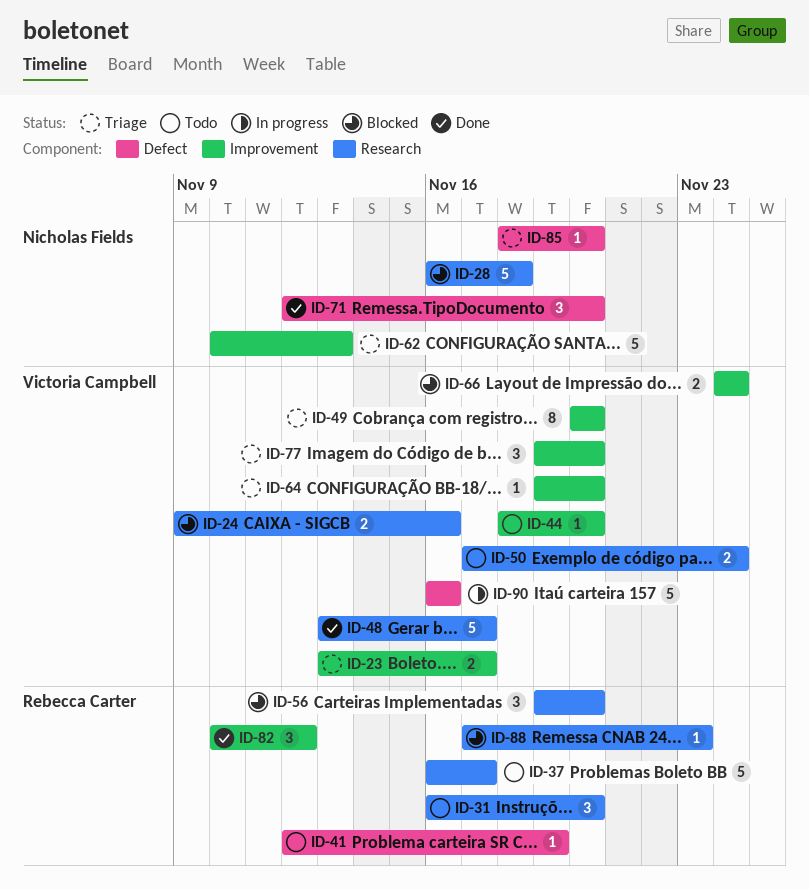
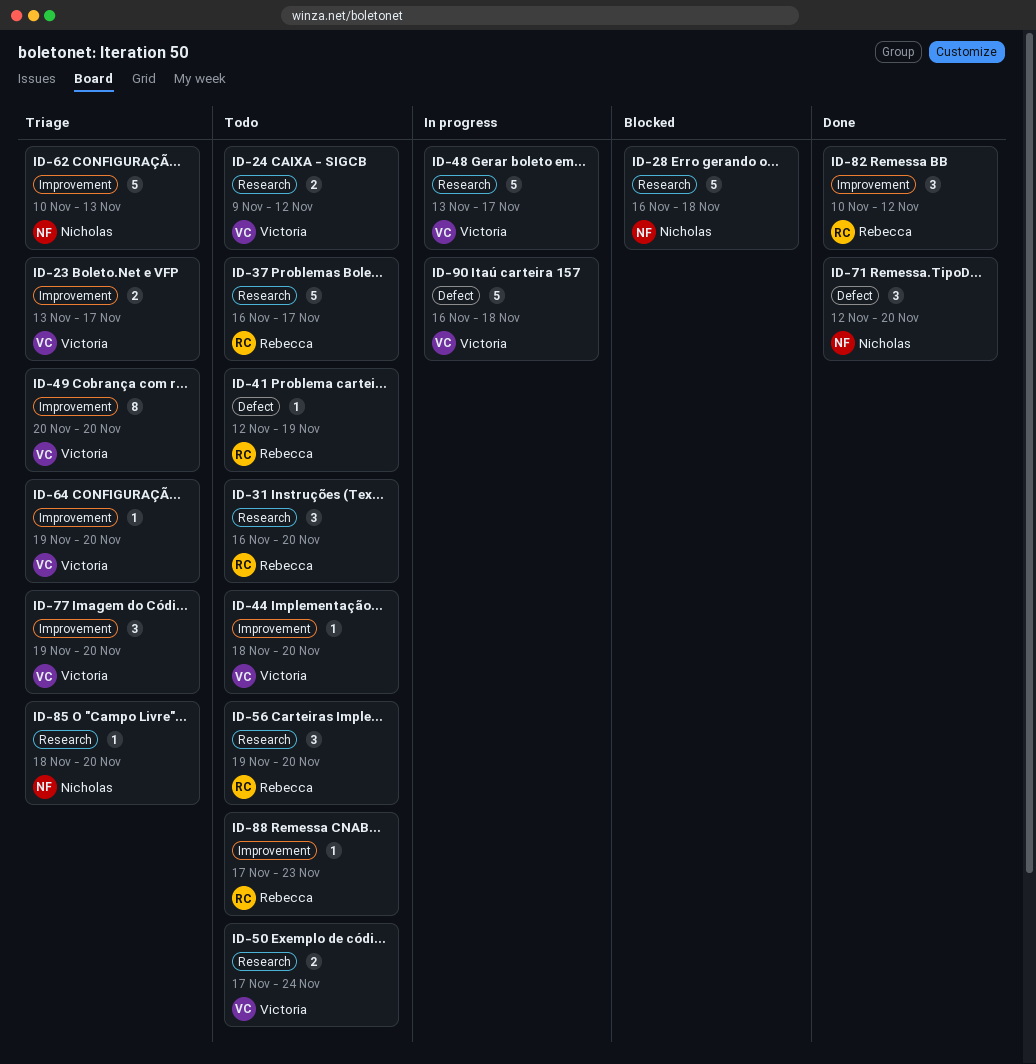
ID-24, status: Blocked -> Todo
ID-24, due: Nov 16 -> Nov 12
ID-48, status: Done -> In progress
ID-56, status: Blocked -> Todo
ID-66: present -> none
ID-85, label: Defect -> Research
ID-88, status: Blocked -> Todo
ID-88, label: Research -> Improvement
ID-90, due: Nov 16 -> Nov 18

